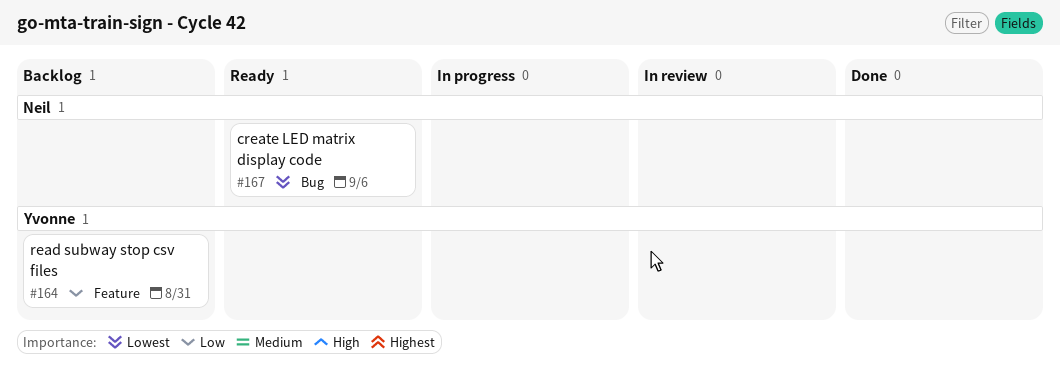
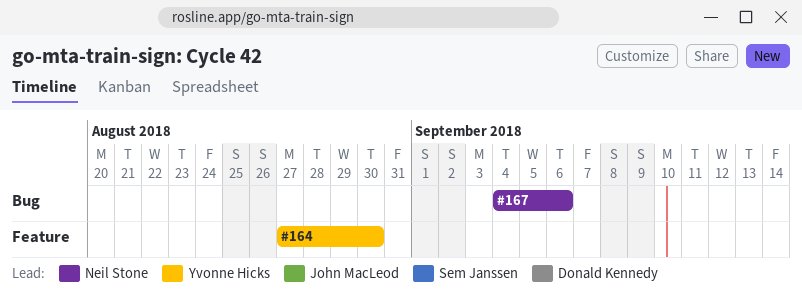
#164, due: Aug 31 -> Aug 30

